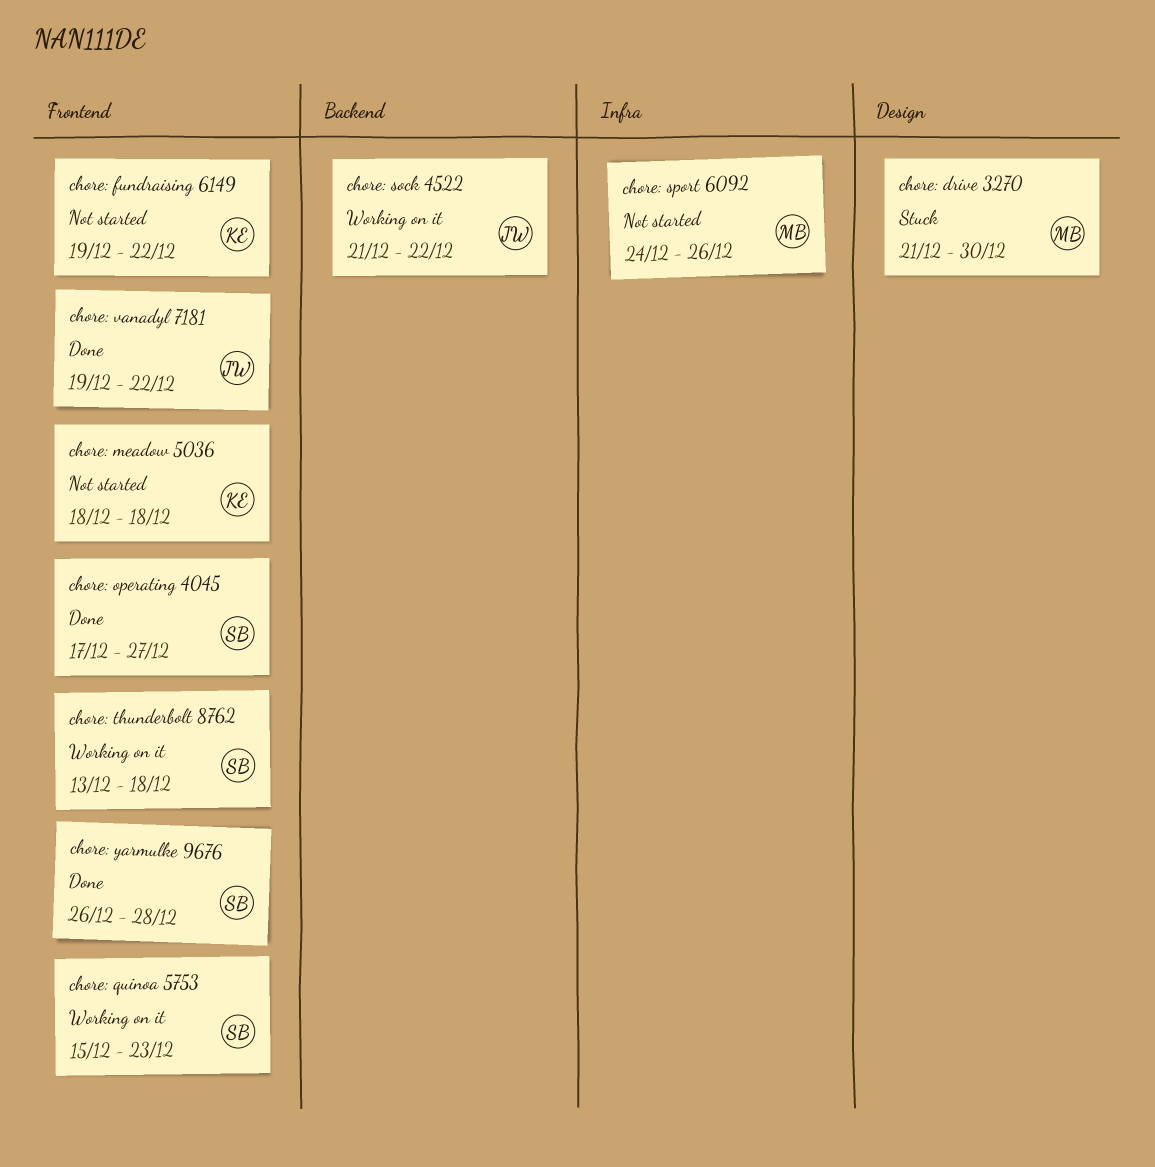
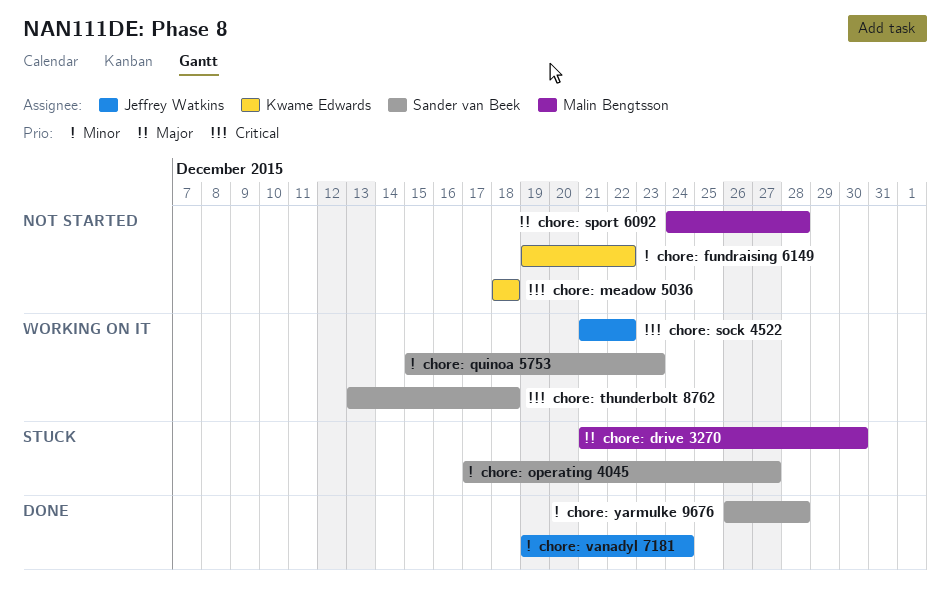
chore: operating 4045, status: Done -> Stuck
chore: sport 6092, due: Dec 26 -> Dec 28
chore: vanadyl 7181, due: Dec 22 -> Dec 24

